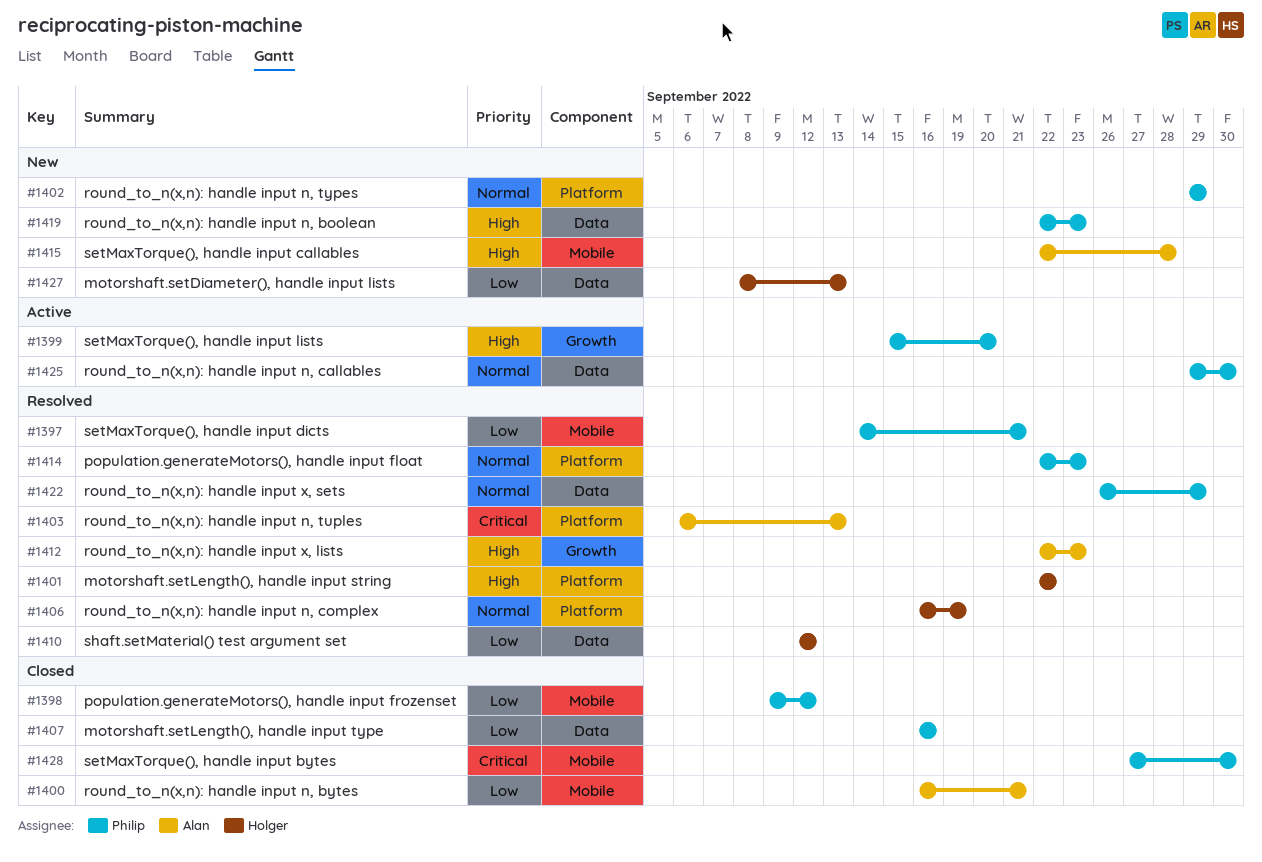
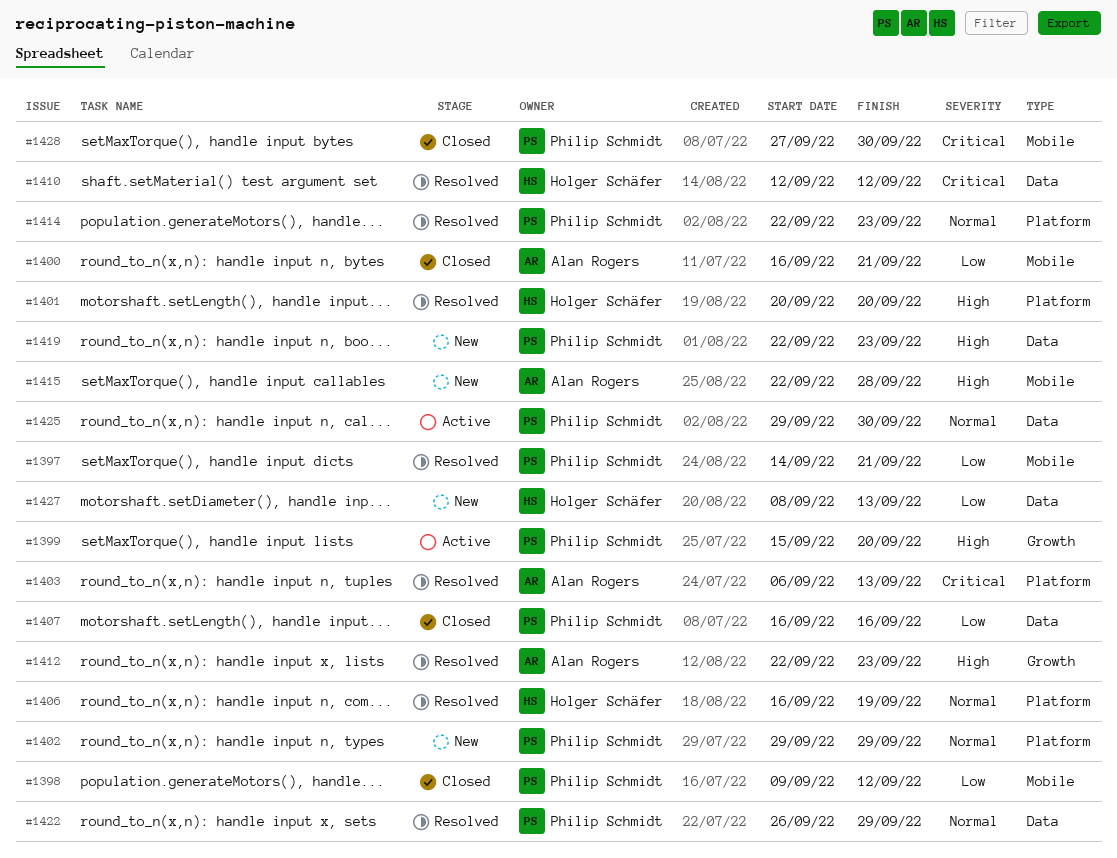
#1401, start: Sep 22 -> Sep 20
#1401, due: Sep 22 -> Sep 20
#1410, priority: Low -> Critical

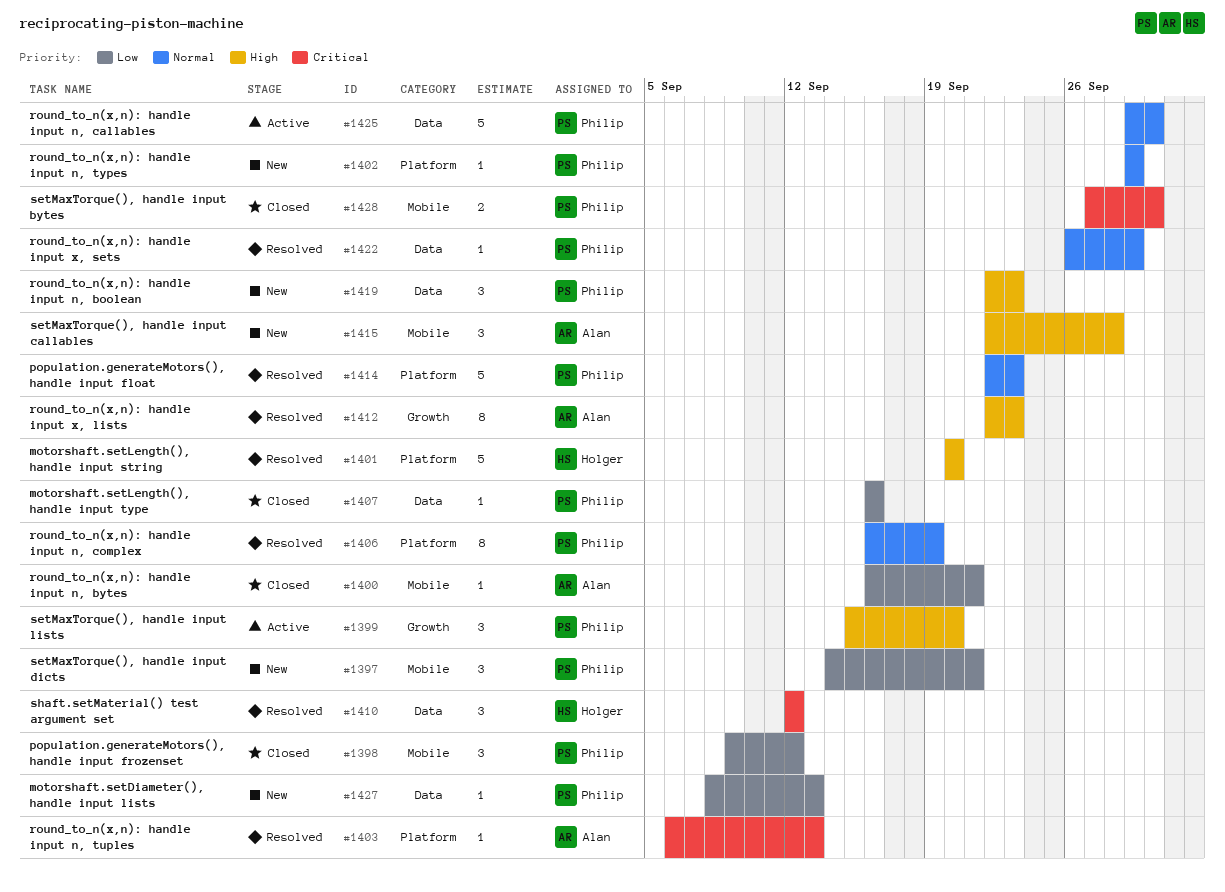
#1397, status: Resolved -> New
#1406, owner: Holger Schäfer -> Philip Schmidt
#1427, owner: Holger Schäfer -> Philip Schmidt

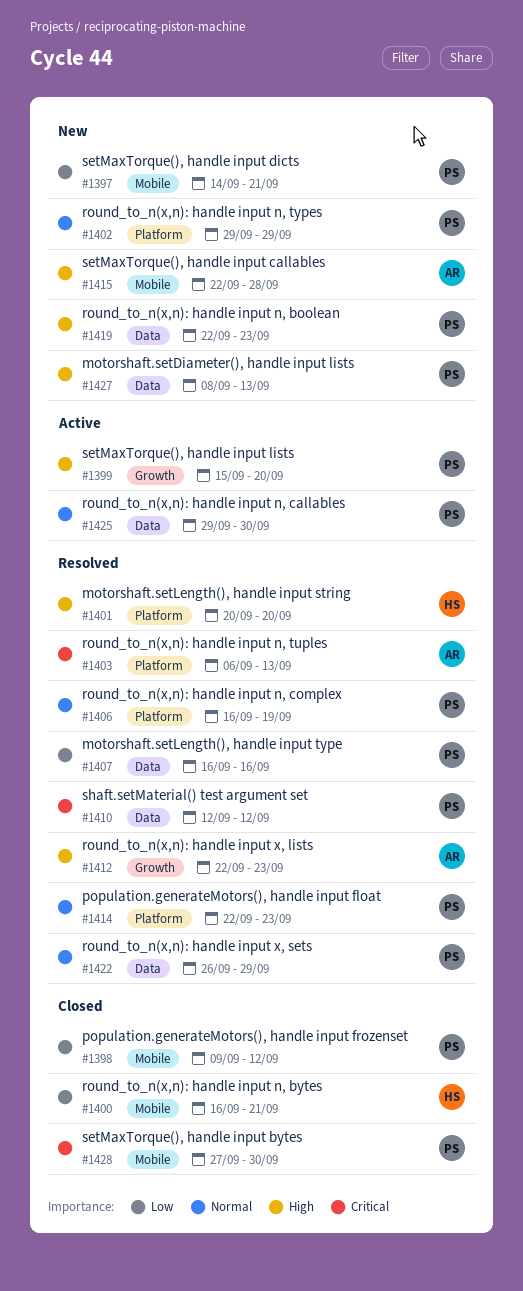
#1400, owner: Alan -> Holger
#1407, status: Closed -> Resolved
#1410, owner: Holger -> Philip
#1427, priority: Low -> High

